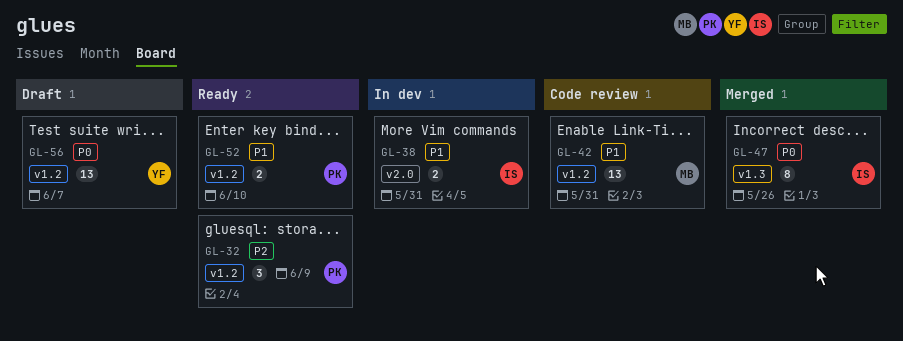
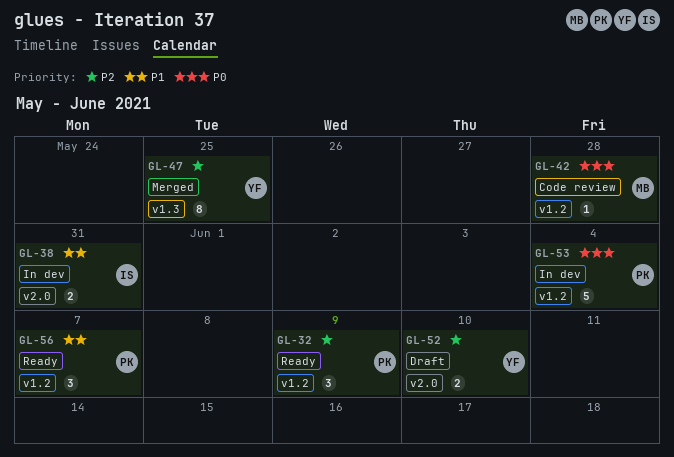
GL-42, priority: P1 -> P0
GL-42, estimate: 13 -> 1
GL-42, due: May 31 -> May 28
GL-47, owner: IS -> YF
GL-47, priority: P0 -> P2
GL-47, due: May 26 -> May 25
GL-52, status: Ready -> Draft
GL-52, owner: PK -> YF
GL-52, priority: P1 -> P2
GL-52, label: v1.2 -> v2.0
GL-53: none -> present
GL-56, status: Draft -> Ready
GL-56, owner: YF -> PK
GL-56, priority: P0 -> P1
GL-56, estimate: 13 -> 3

